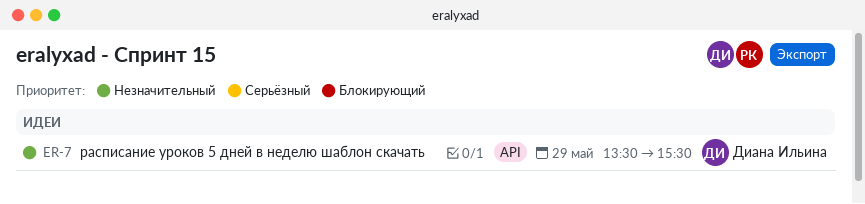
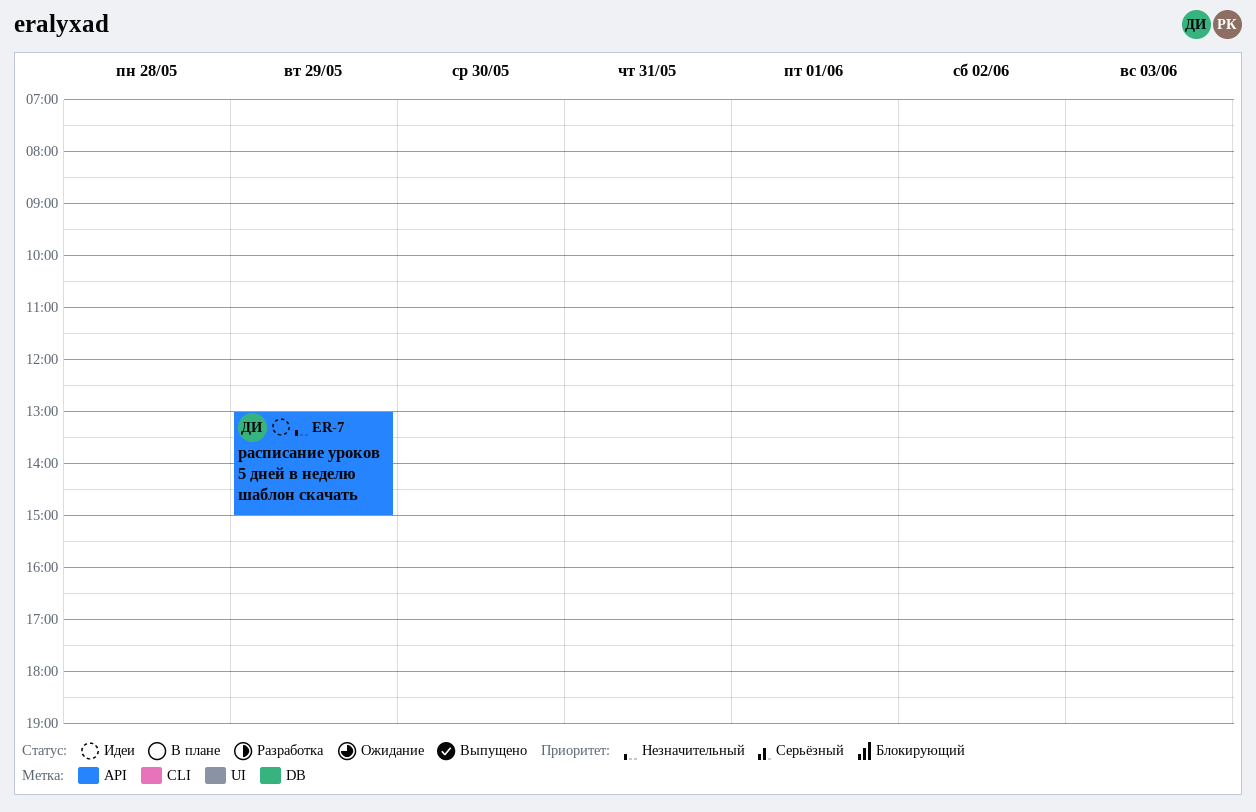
ER-7, begins: 13:30 -> 13:00
ER-7, ends: 15:30 -> 15:00

